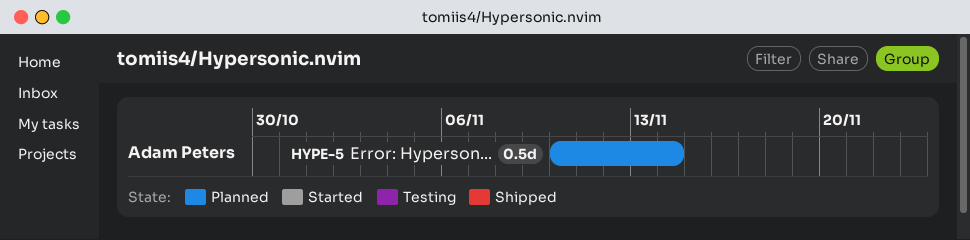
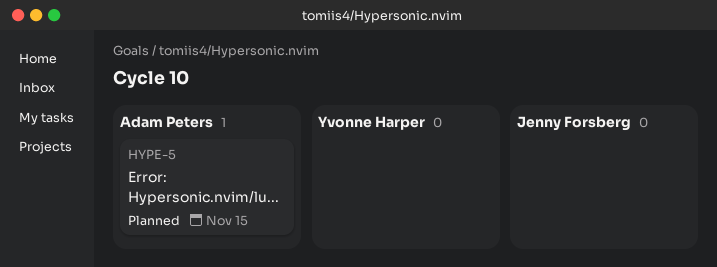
HYPE-5, due: Nov 14 -> Nov 15

